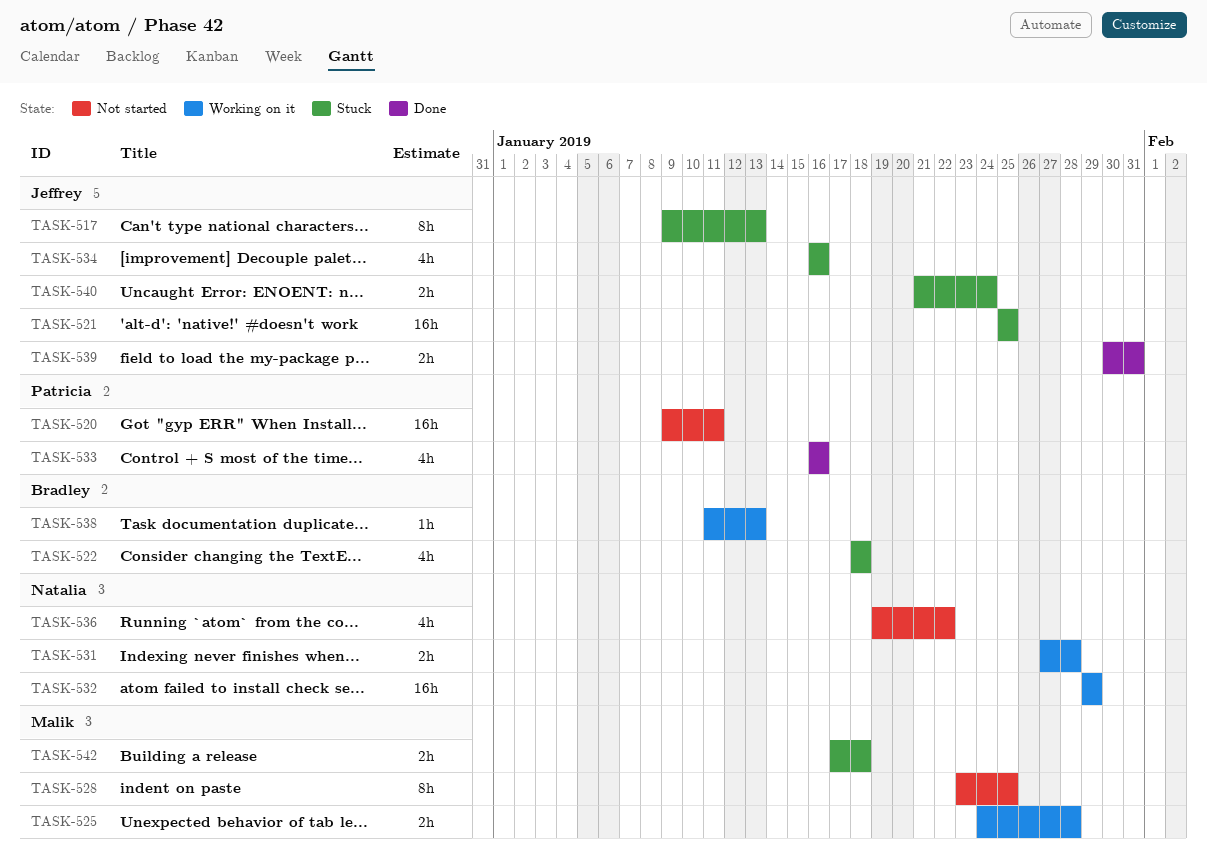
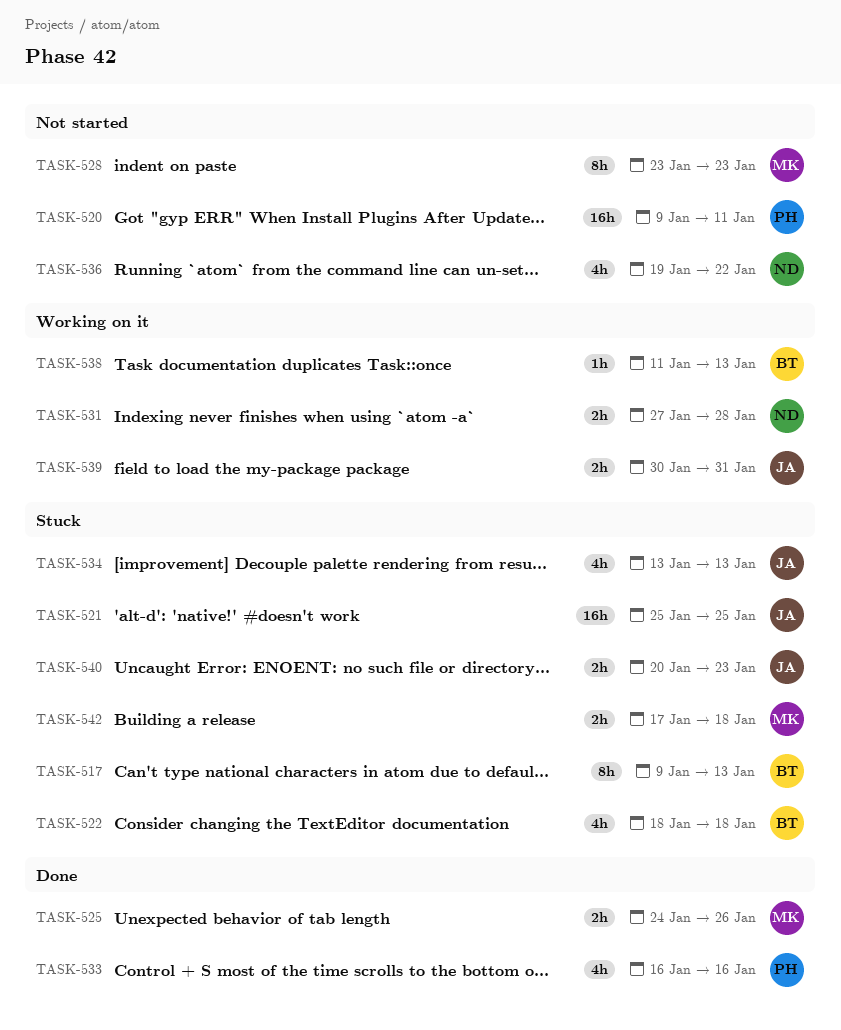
TASK-517, owner: Jeffrey -> Bradley
TASK-525, status: Working on it -> Done
TASK-525, due: Jan 28 -> Jan 26
TASK-528, due: Jan 25 -> Jan 23
TASK-532: present -> none
TASK-534, start: Jan 16 -> Jan 13
TASK-534, due: Jan 16 -> Jan 13
TASK-539, status: Done -> Working on it
TASK-540, start: Jan 21 -> Jan 20
TASK-540, due: Jan 24 -> Jan 23

